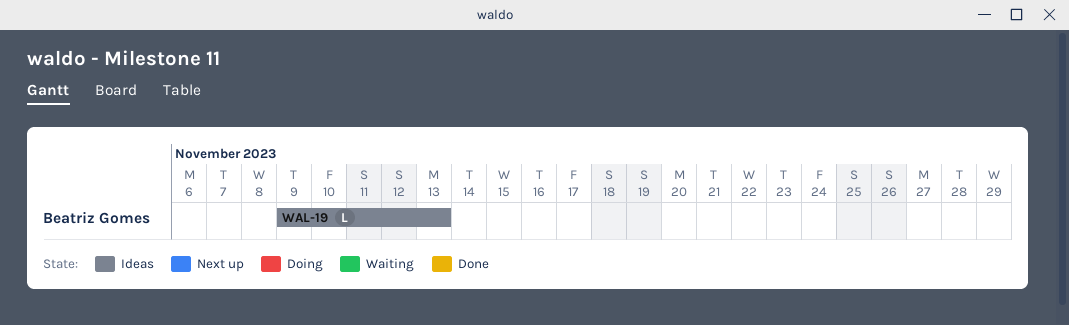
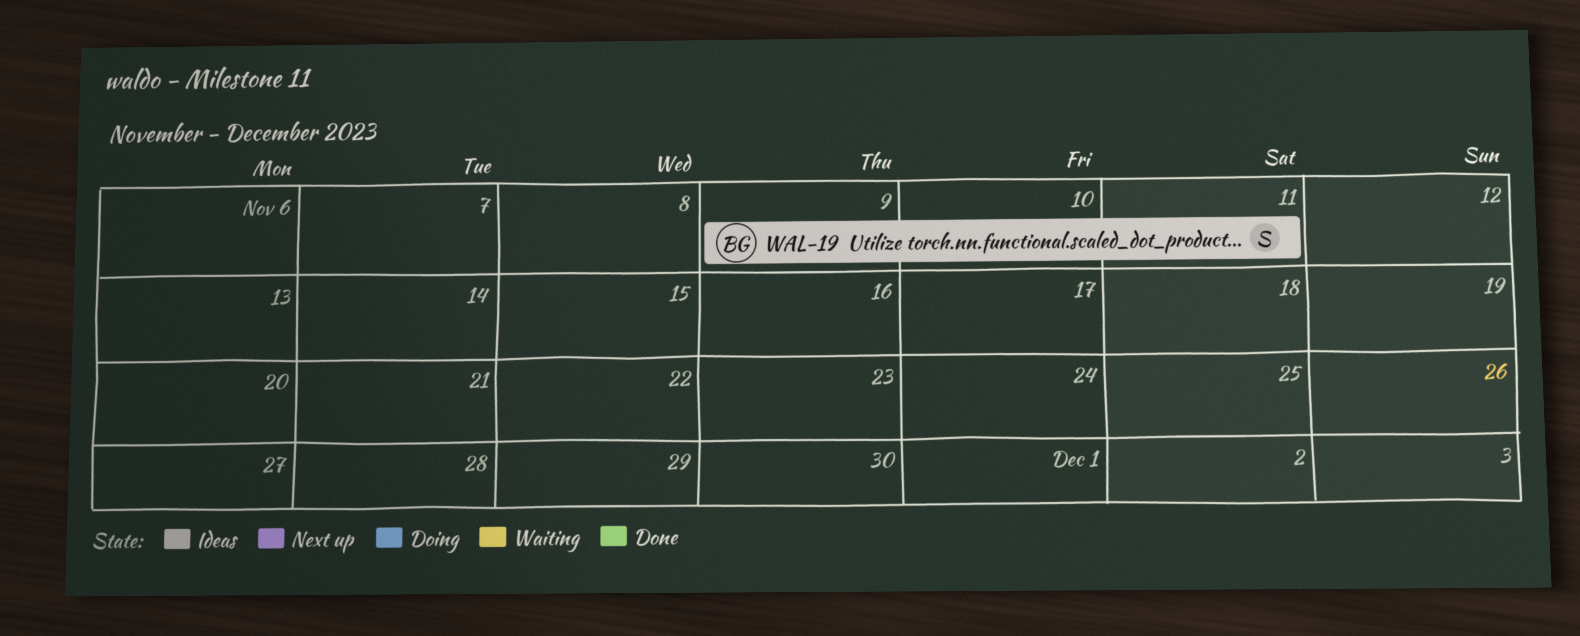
WAL-19, estimate: L -> S
WAL-19, due: Nov 13 -> Nov 11

